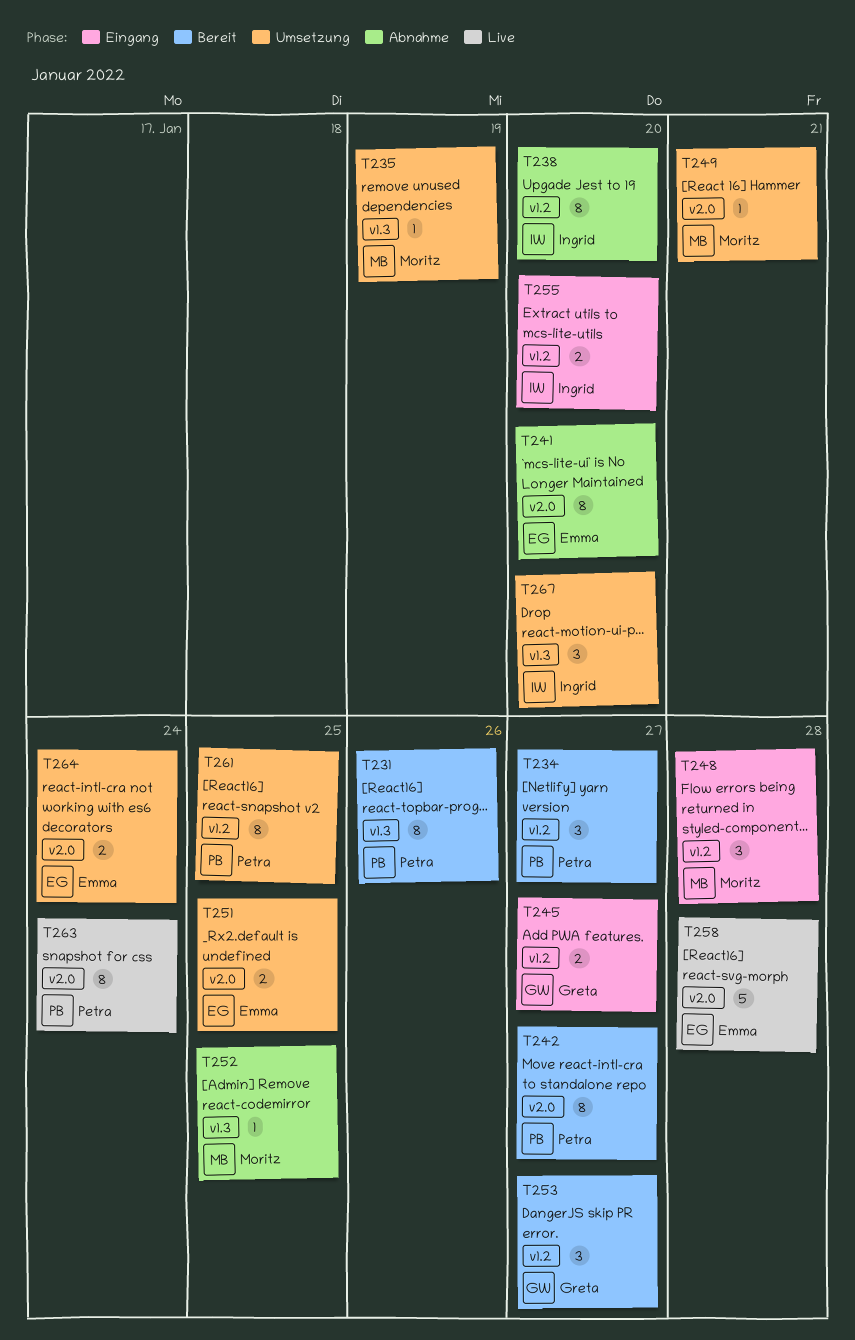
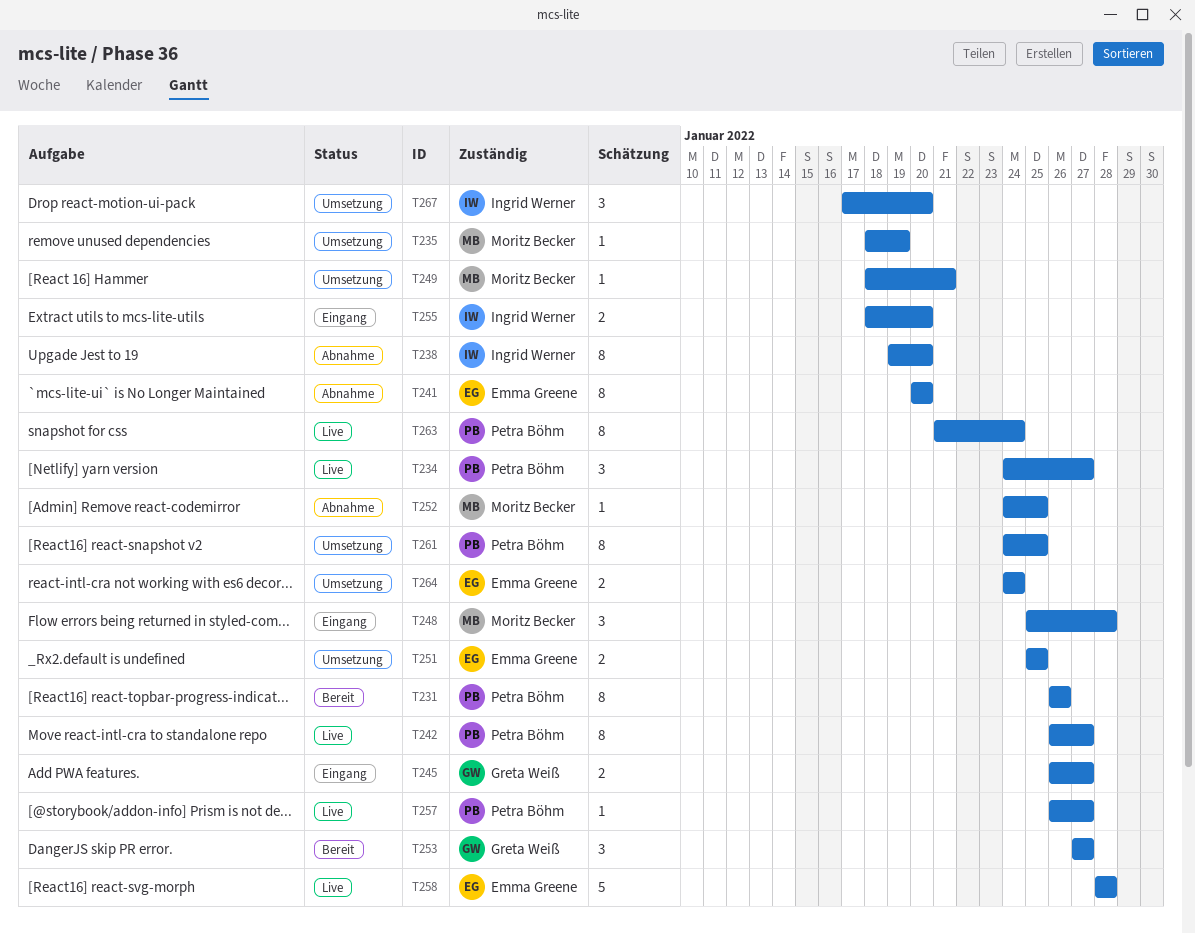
T234, status: Bereit -> Live
T242, status: Bereit -> Live
T257: none -> present

